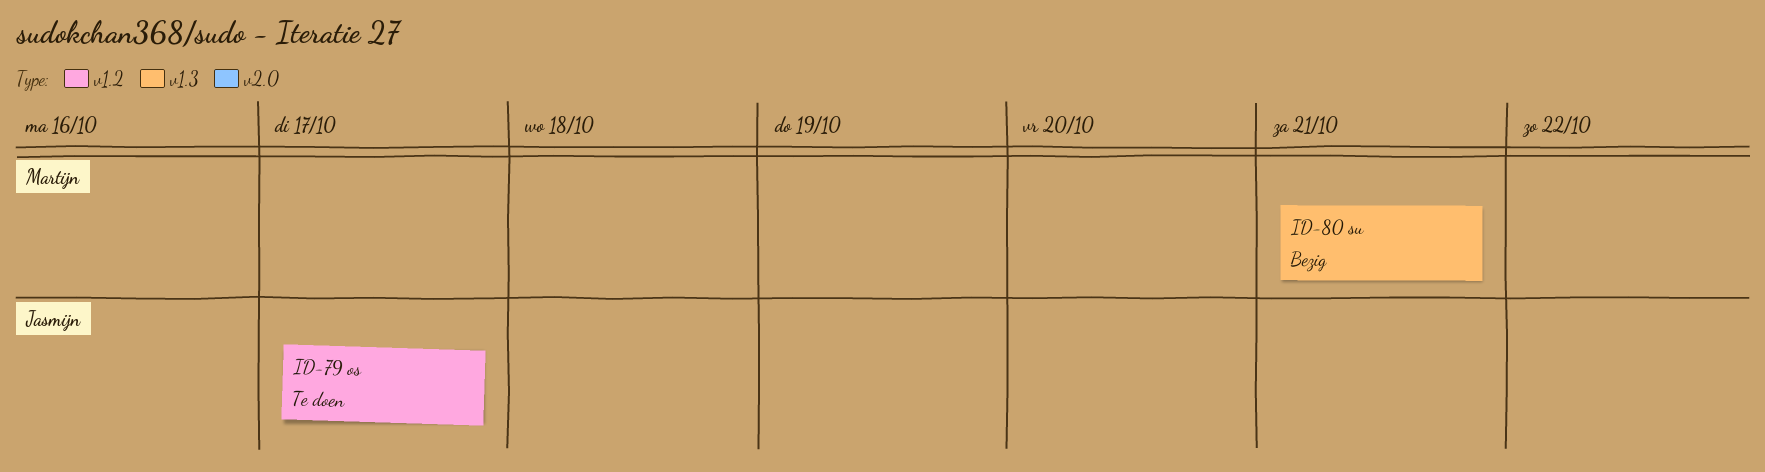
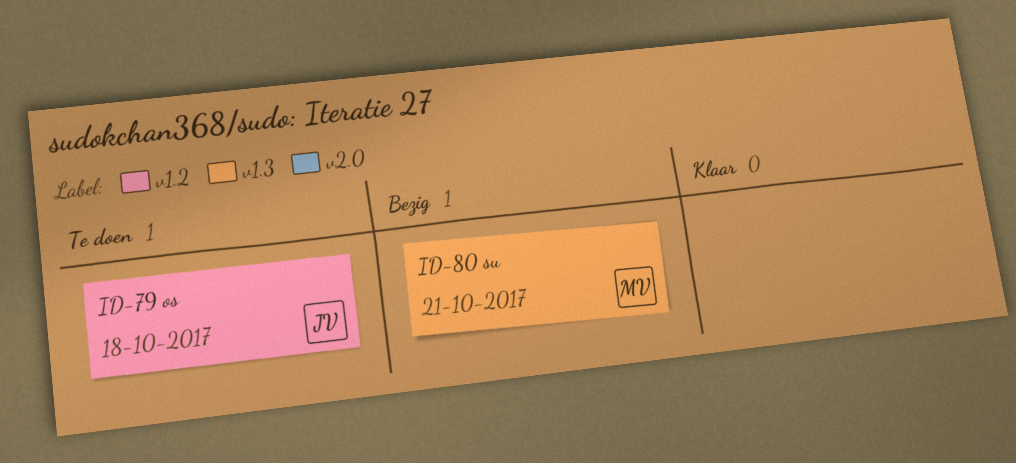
ID-79, due: Oct 17 -> Oct 18

